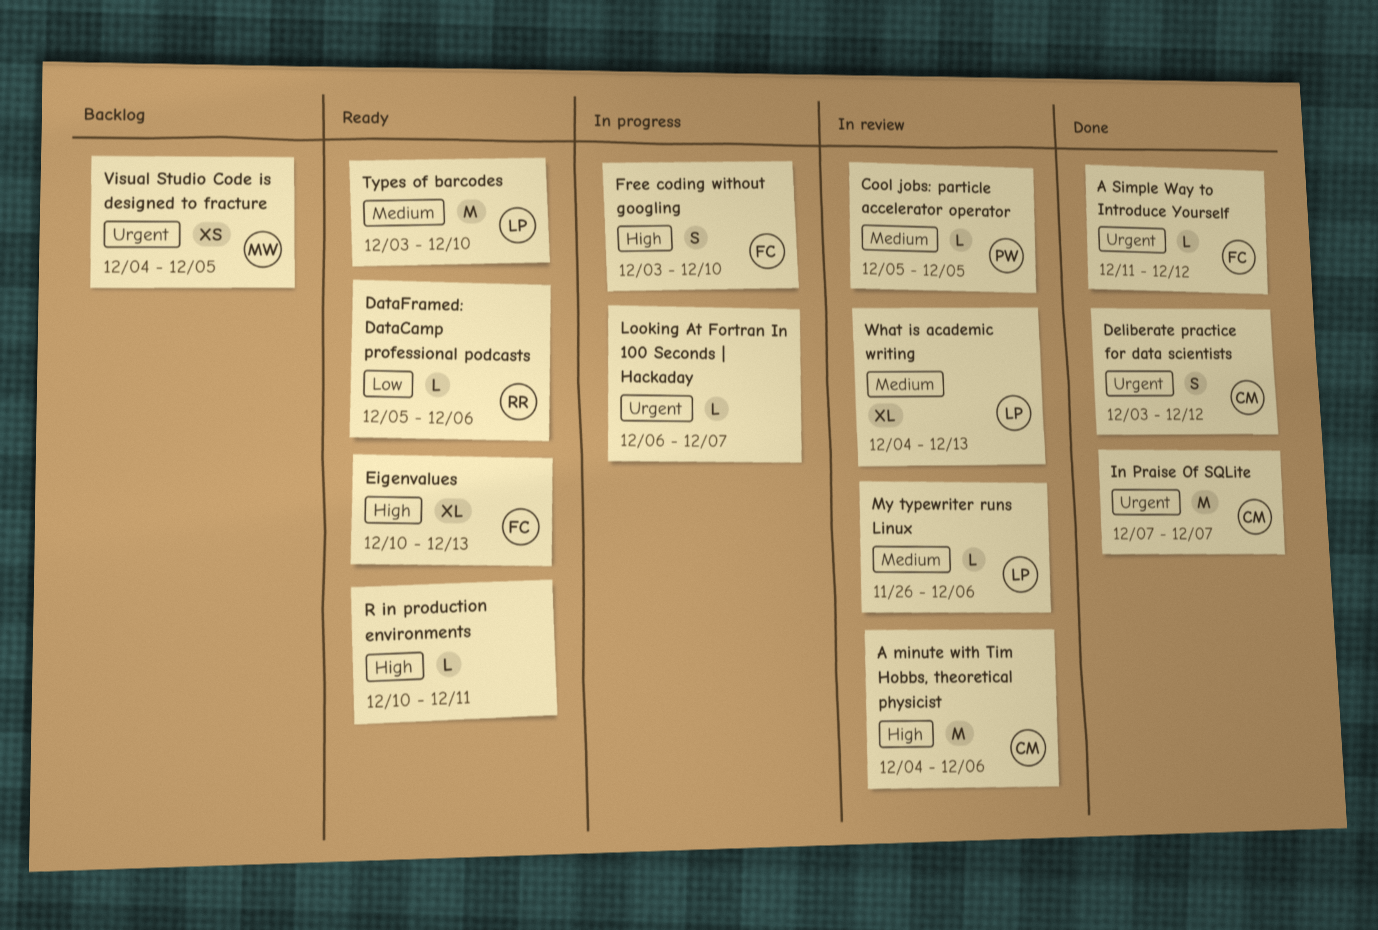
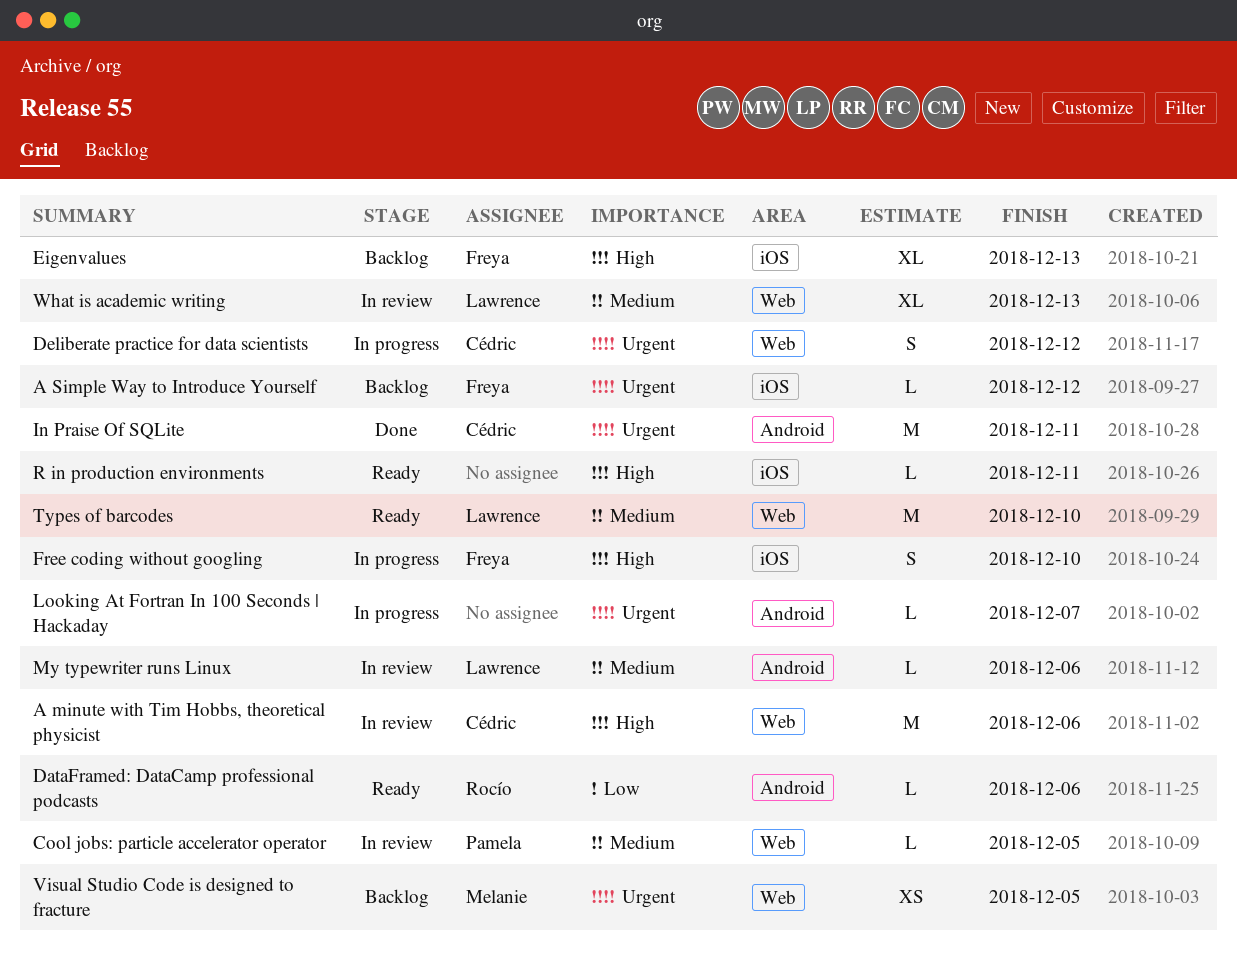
A Simple Way to Introduce Yourself, status: Done -> Backlog
Deliberate practice for data scientists, status: Done -> In progress
Eigenvalues, status: Ready -> Backlog
In Praise Of SQLite, due: Dec 7 -> Dec 11

